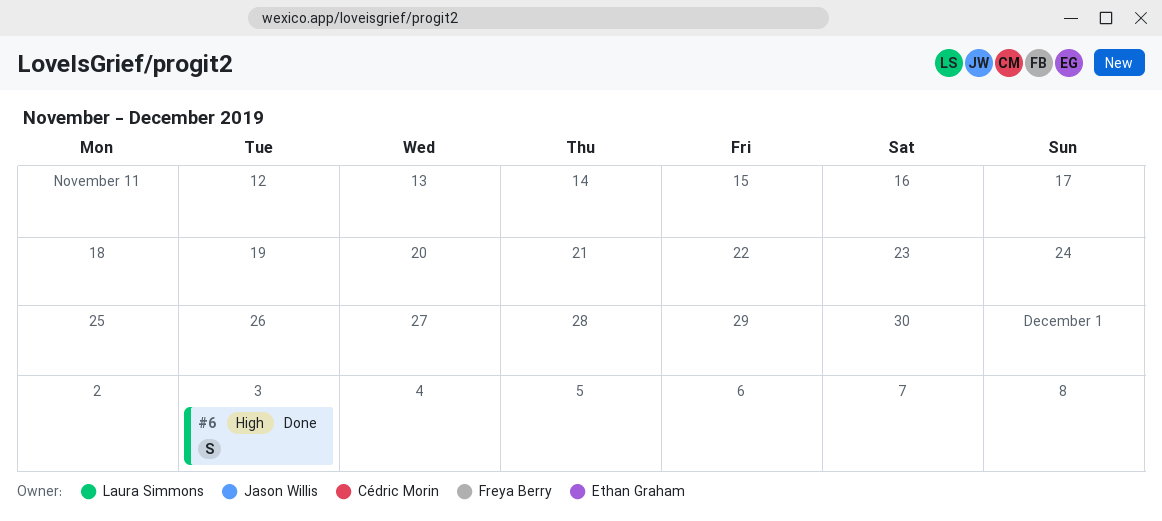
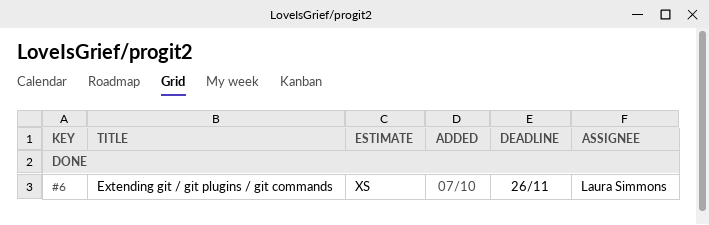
#6, estimate: S -> XS
#6, due: Dec 3 -> Nov 26

